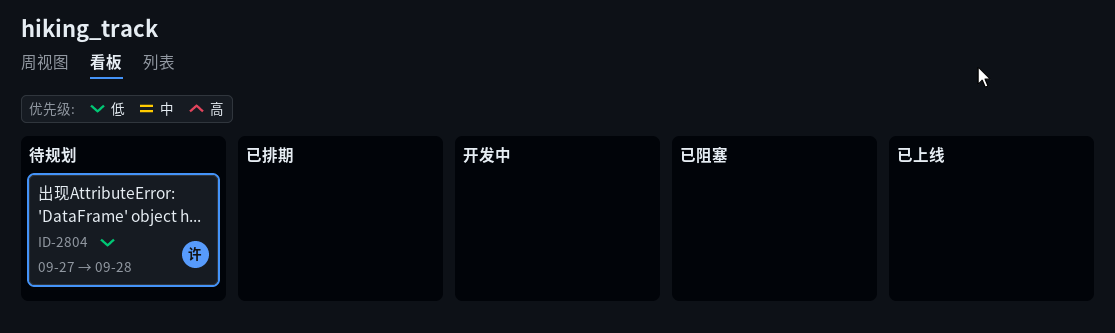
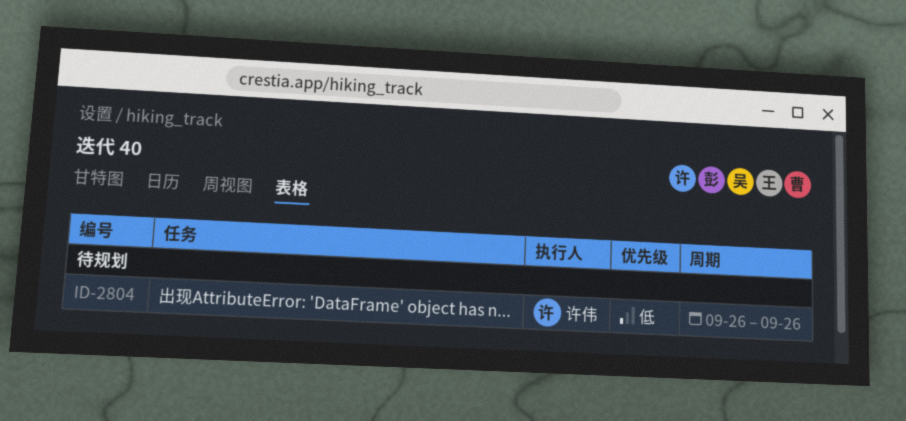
ID-2804, start: Sep 27 -> Sep 26
ID-2804, due: Sep 28 -> Sep 26

